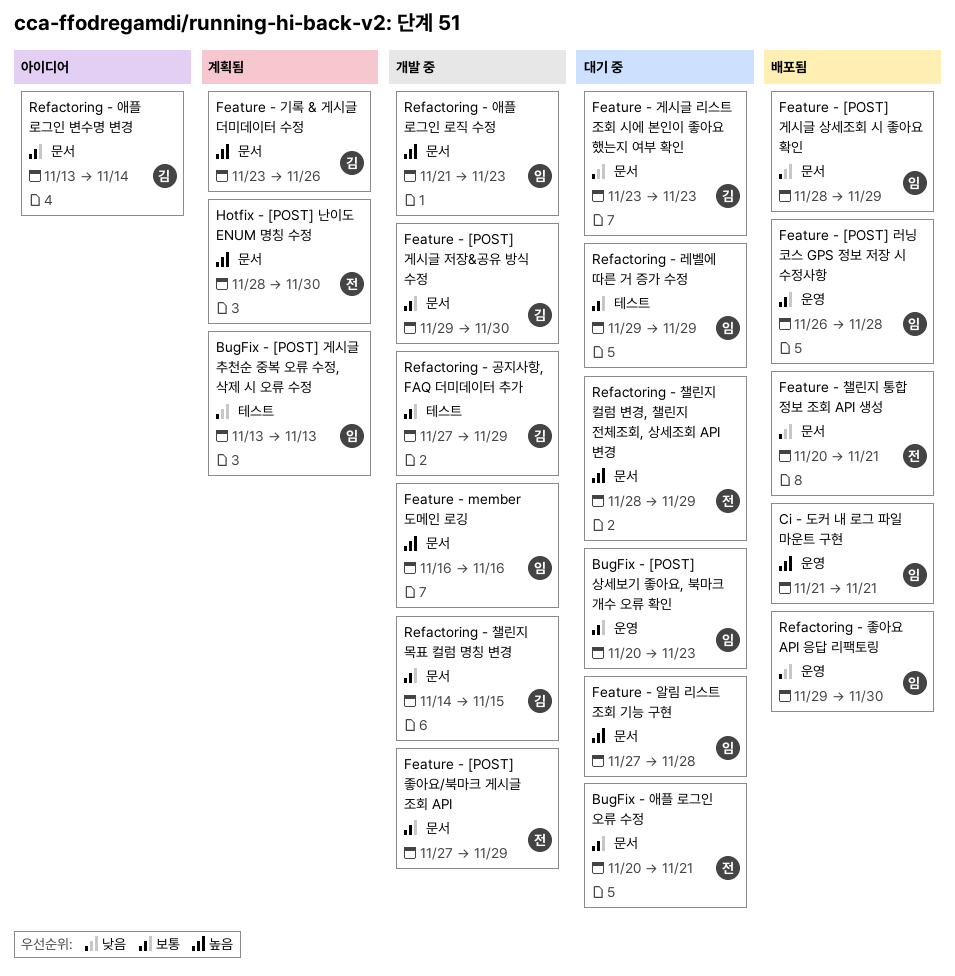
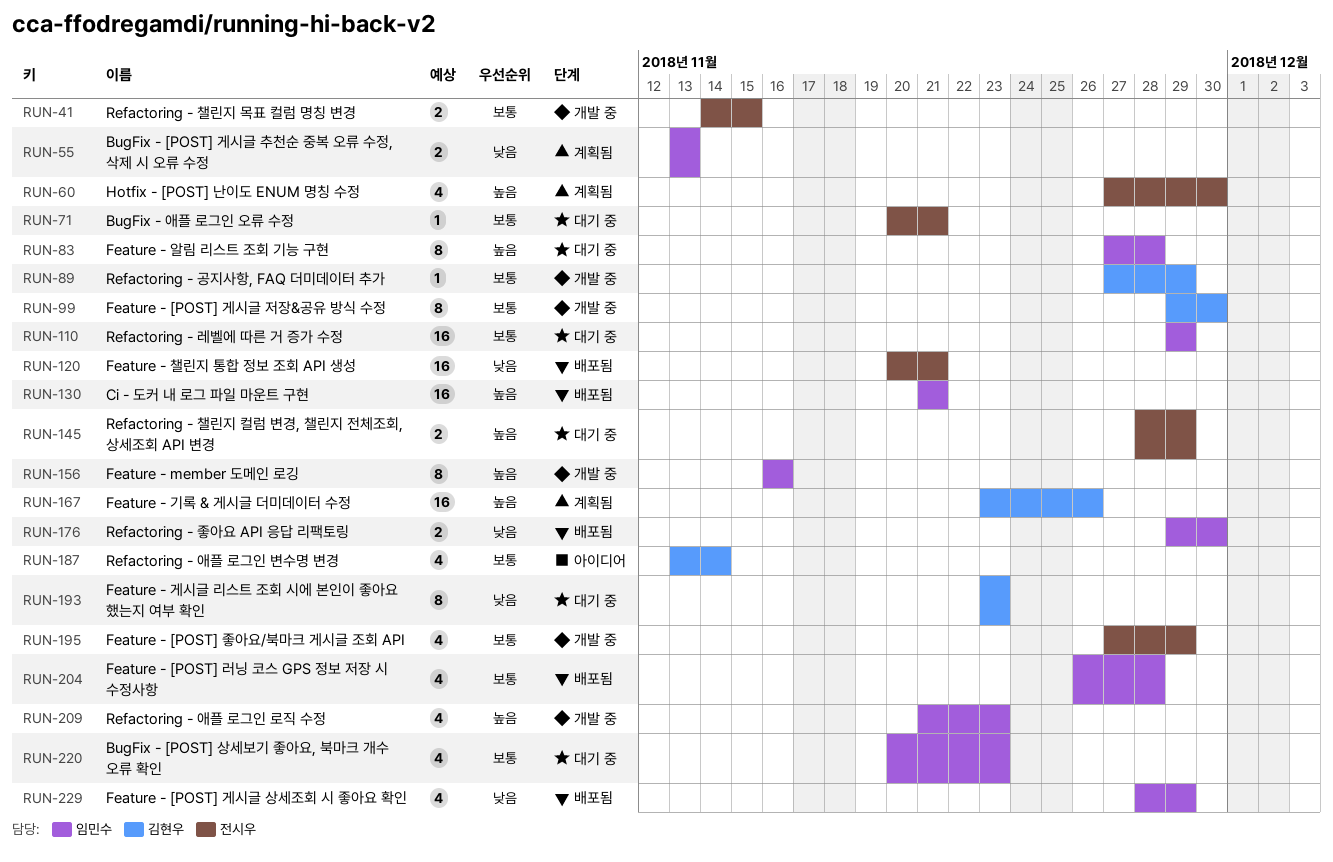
Hotfix - [POST] 난이도 ENUM 명칭 수정, start: Nov 28 -> Nov 27
Refactoring - 챌린지 목표 컬럼 명칭 변경, owner: 김현우 -> 전시우

